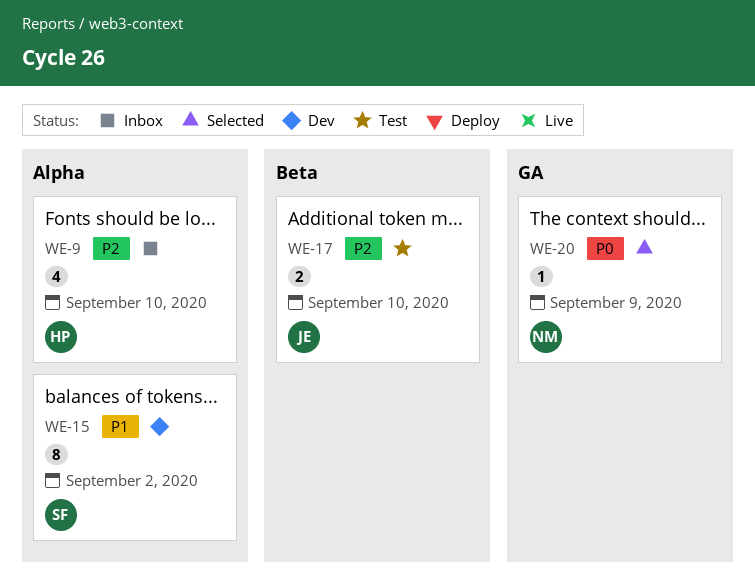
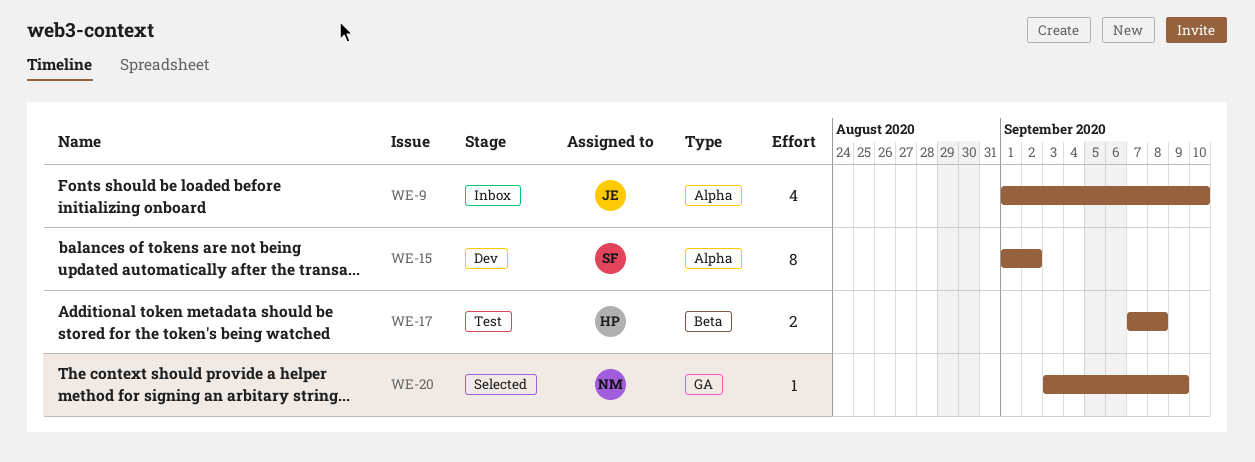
WE-9, owner: HP -> JE
WE-17, owner: JE -> HP
WE-17, due: Sep 10 -> Sep 8

